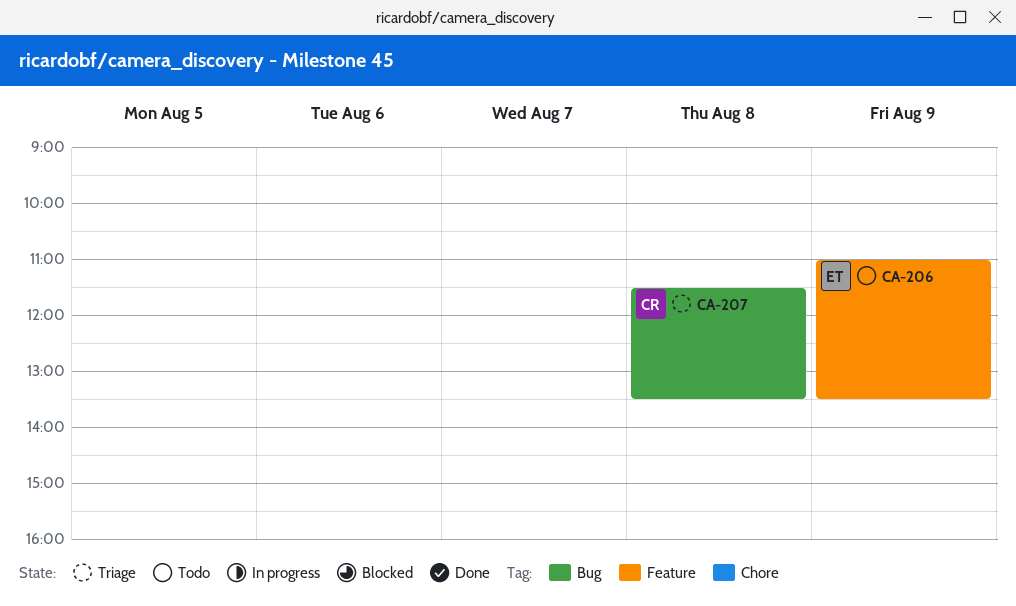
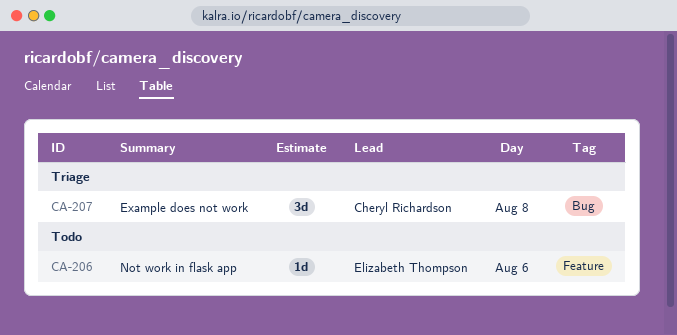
CA-206, day: Aug 9 -> Aug 6

